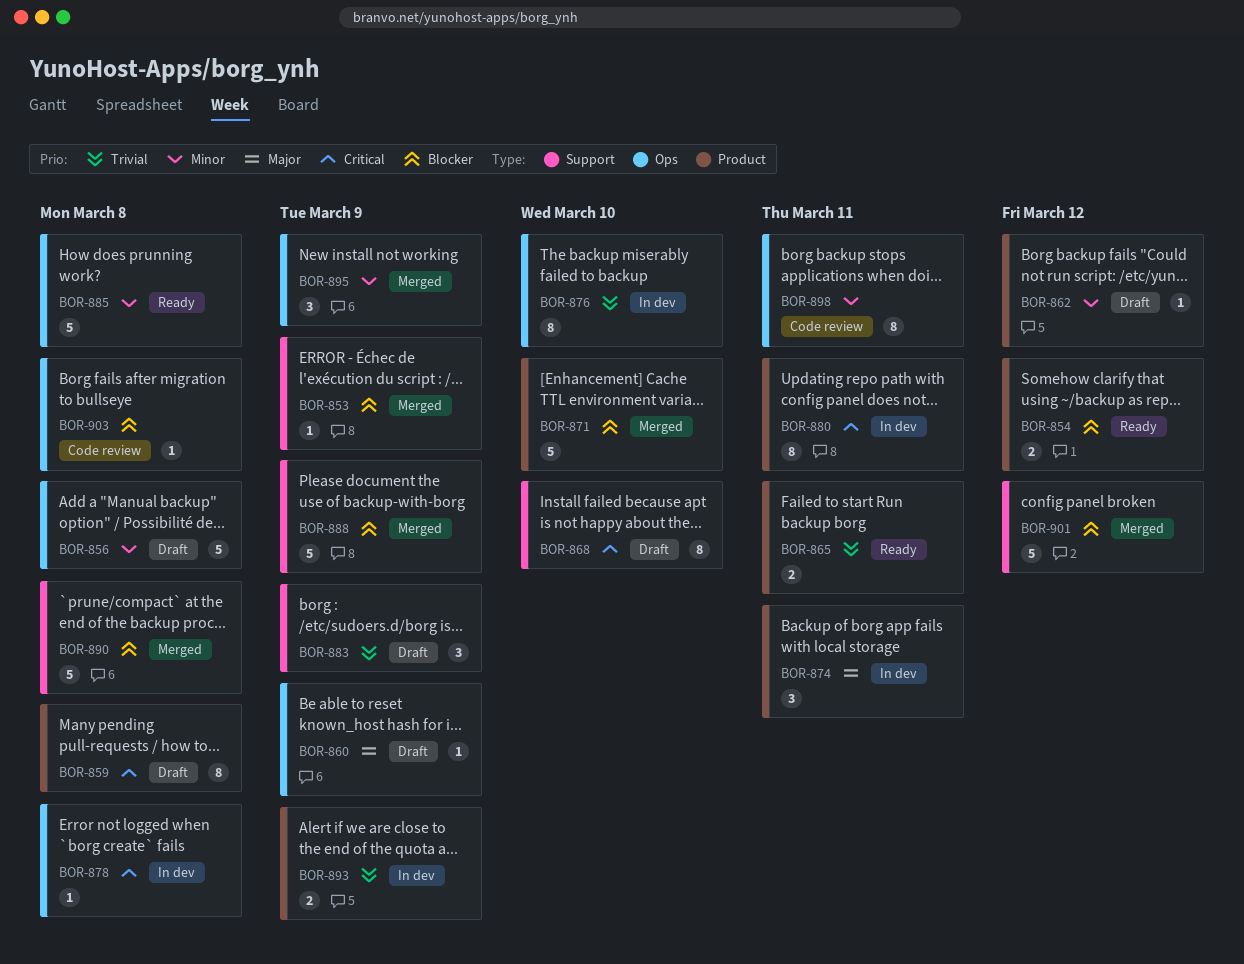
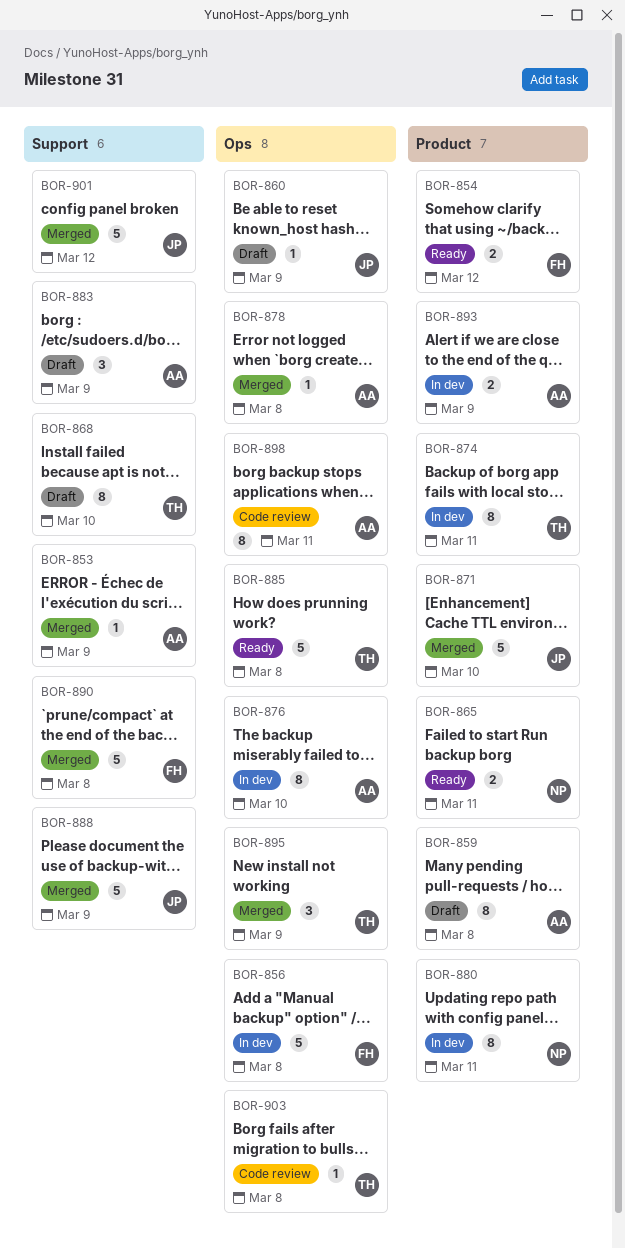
BOR-856, status: Draft -> In dev
BOR-862: present -> none
BOR-874, estimate: 3 -> 8
BOR-878, status: In dev -> Merged

